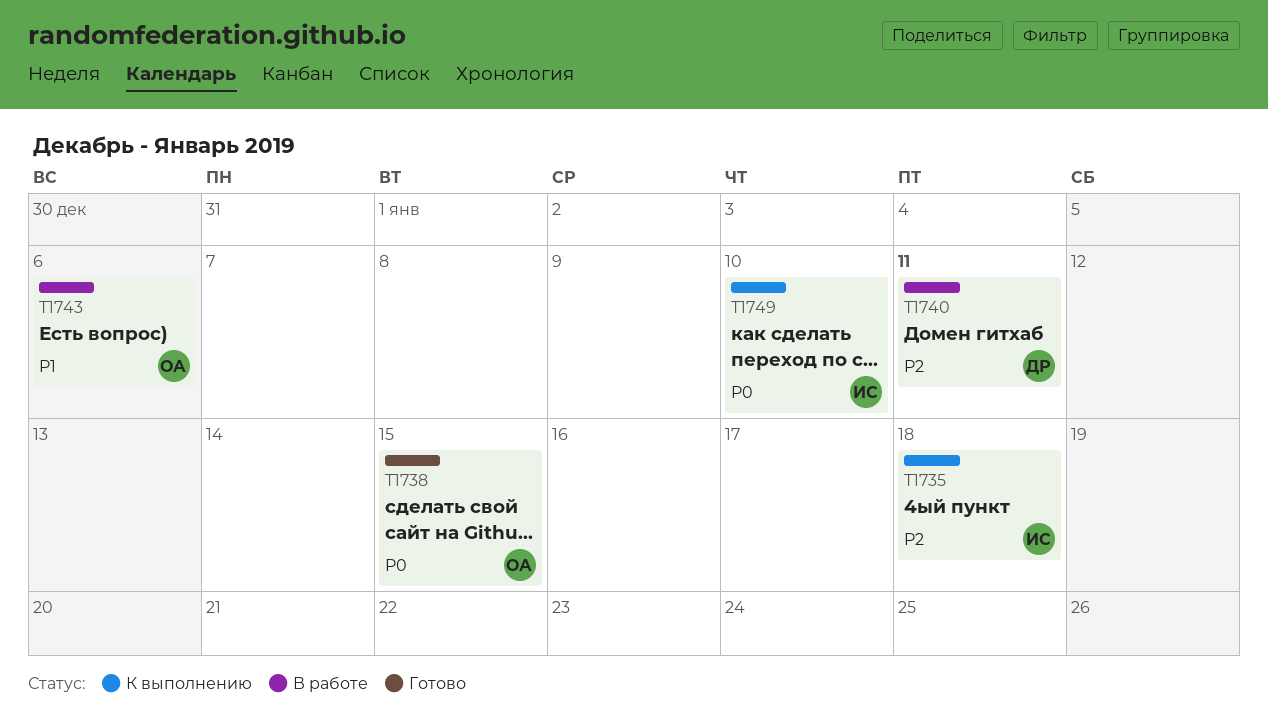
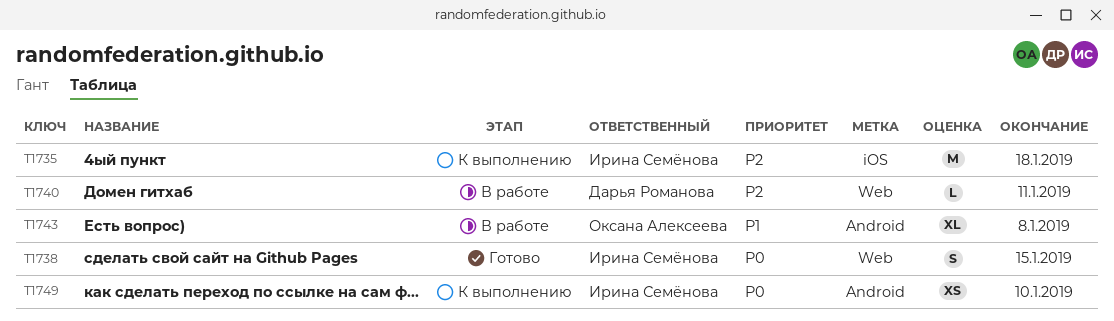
T1738, owner: Оксана Алексеева -> Ирина Семёнова
T1743, due: Jan 6 -> Jan 8

